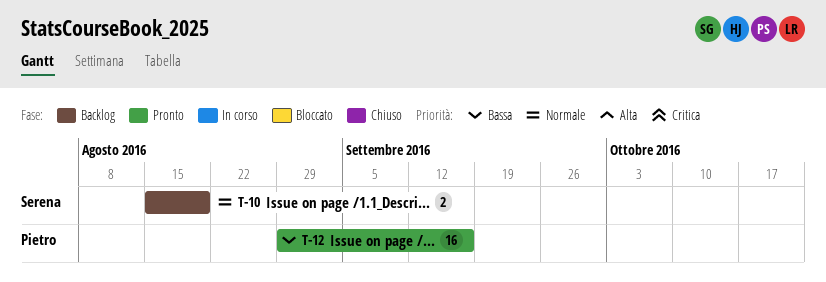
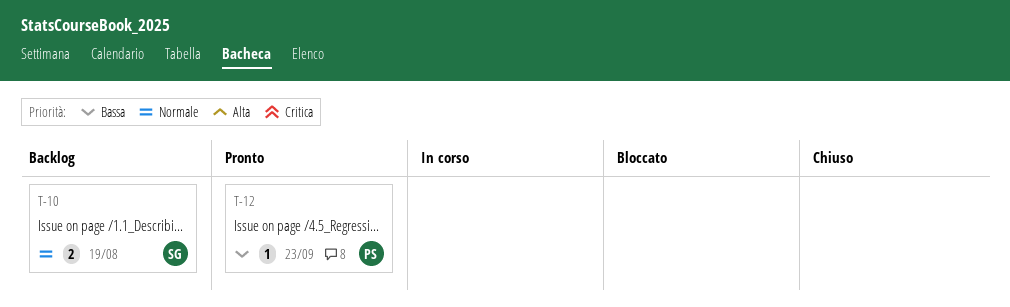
T-12, estimate: 16 -> 1
T-12, due: Sep 16 -> Sep 23

